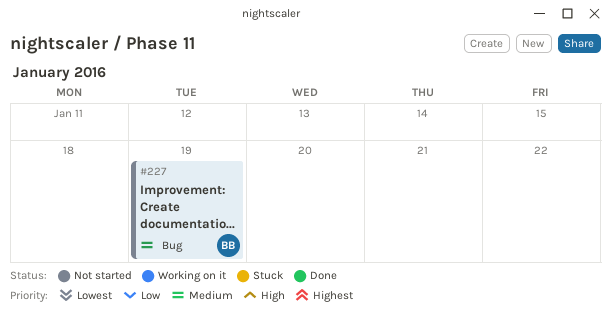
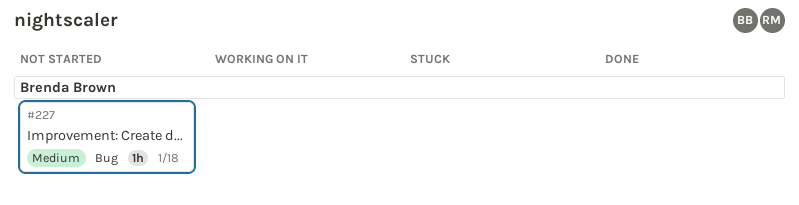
#227, due: Jan 19 -> Jan 18

